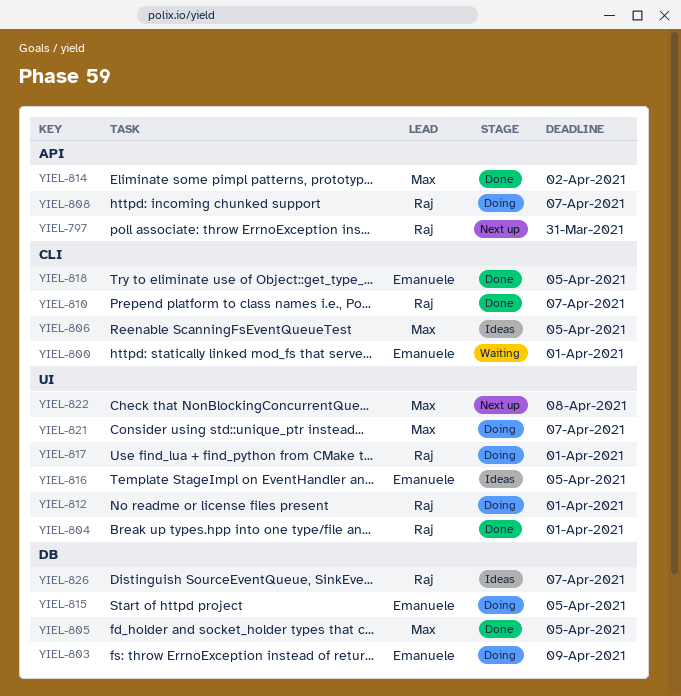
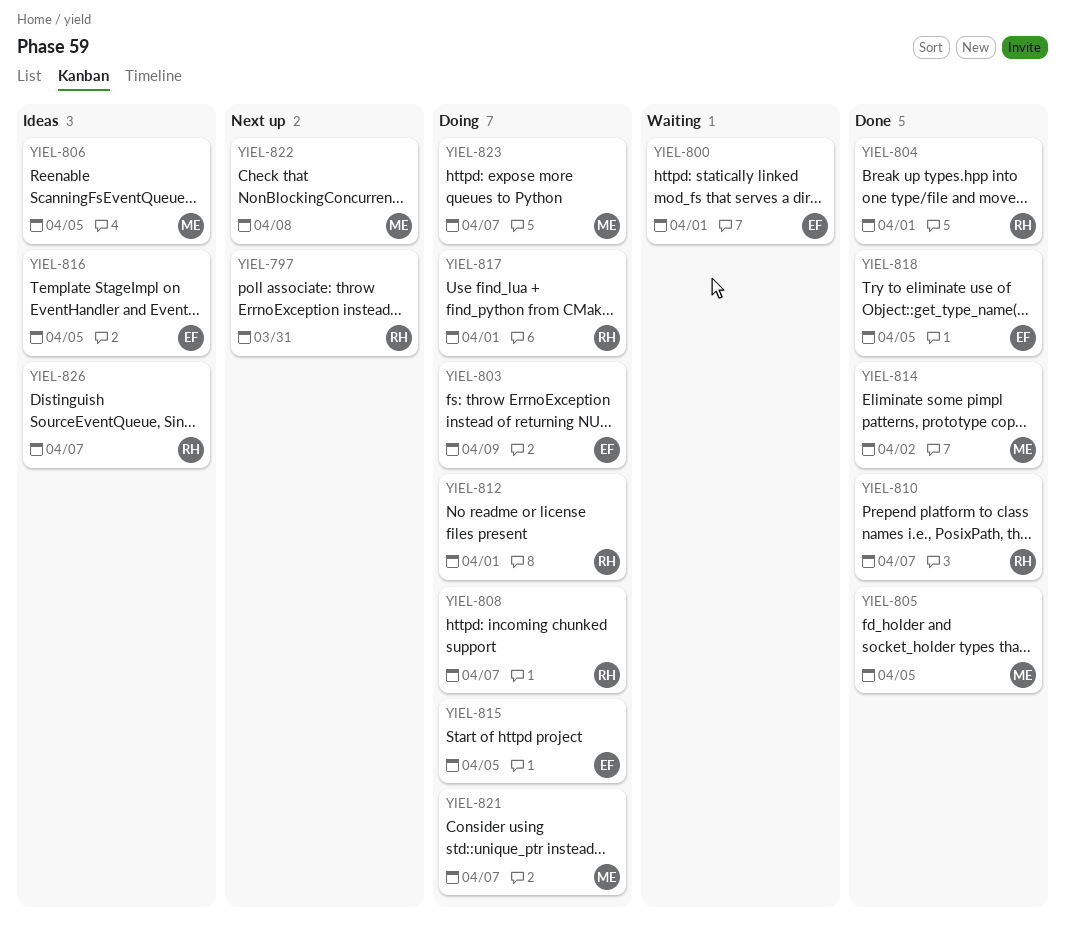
YIEL-823: none -> present

